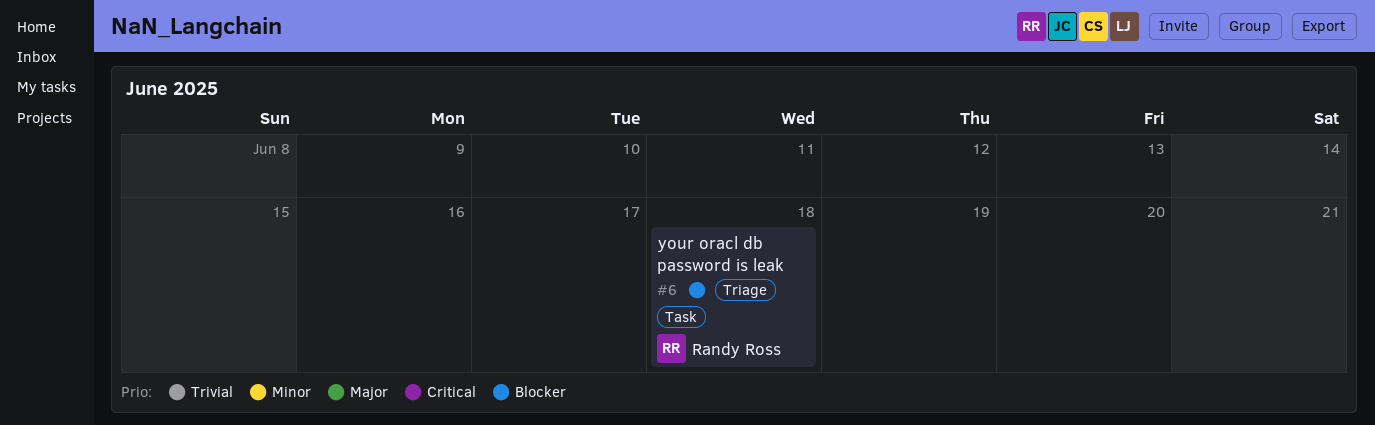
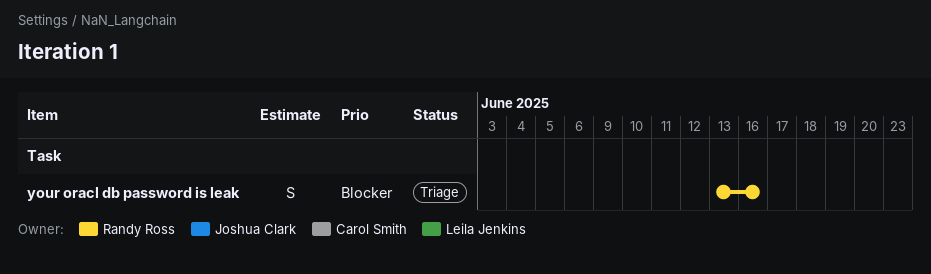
your oracl db password is leak, due: Jun 18 -> Jun 16

